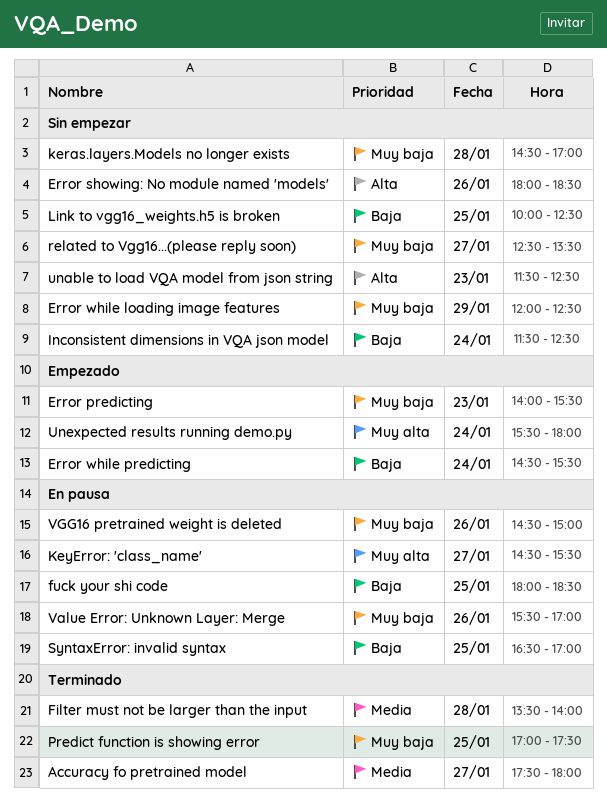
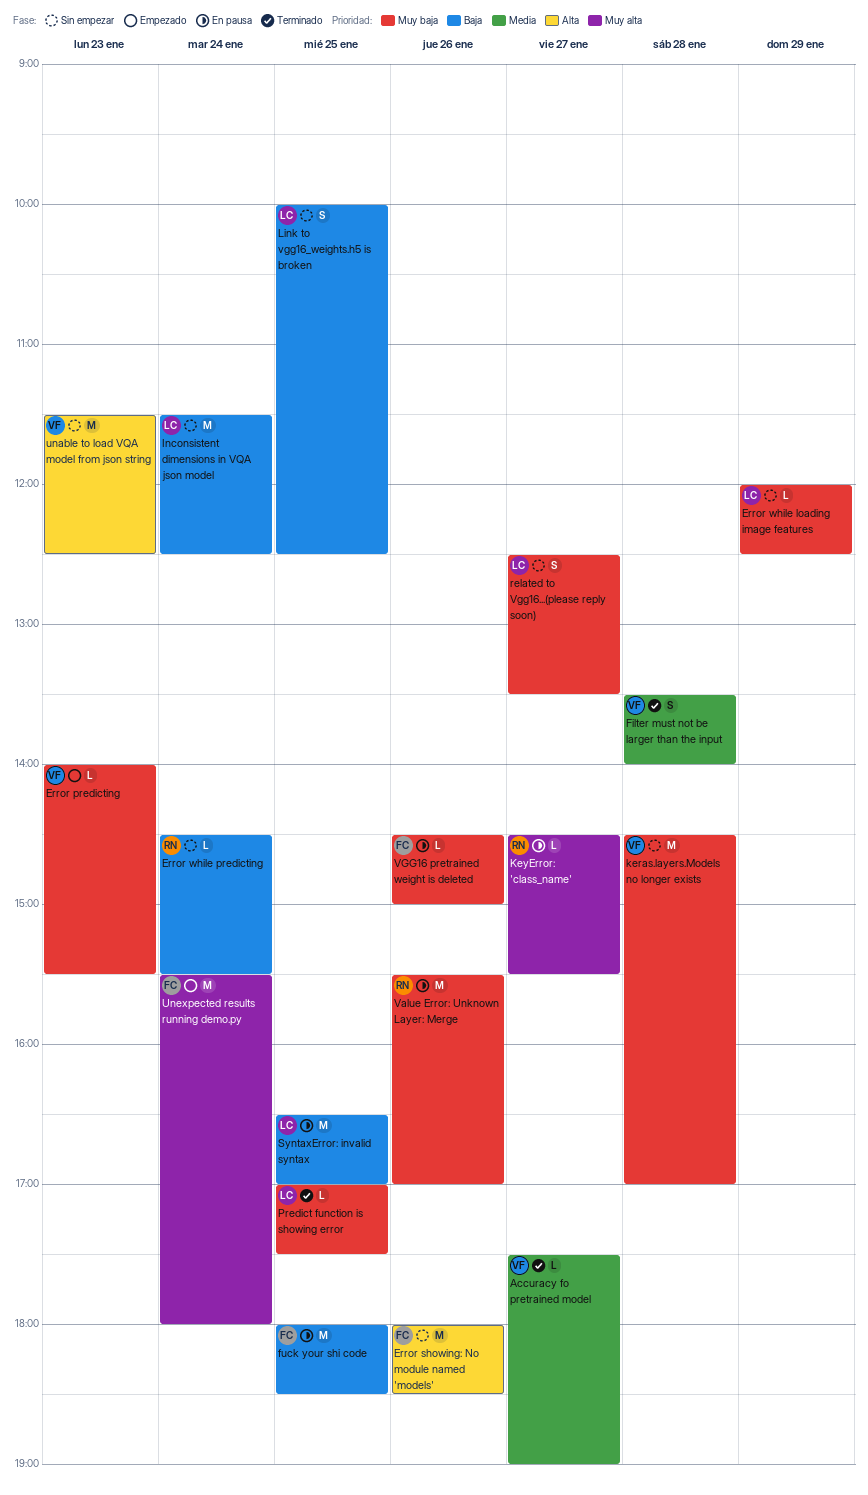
Accuracy fo pretrained model, ends: 18:00 -> 19:00
Error while predicting, status: Empezado -> Sin empezar

